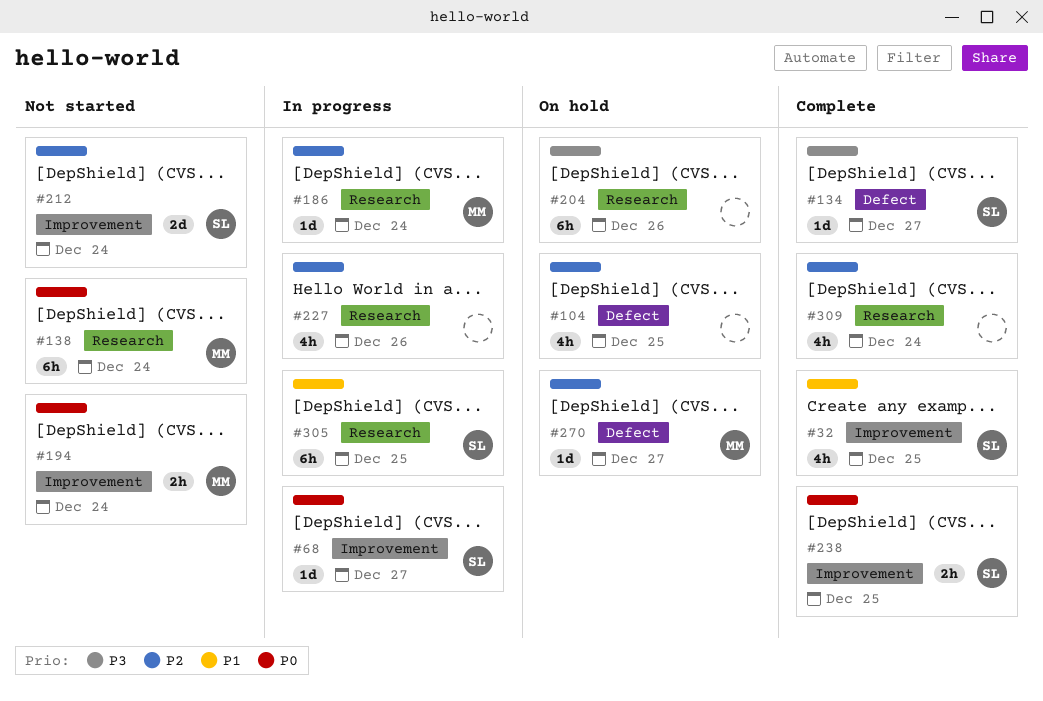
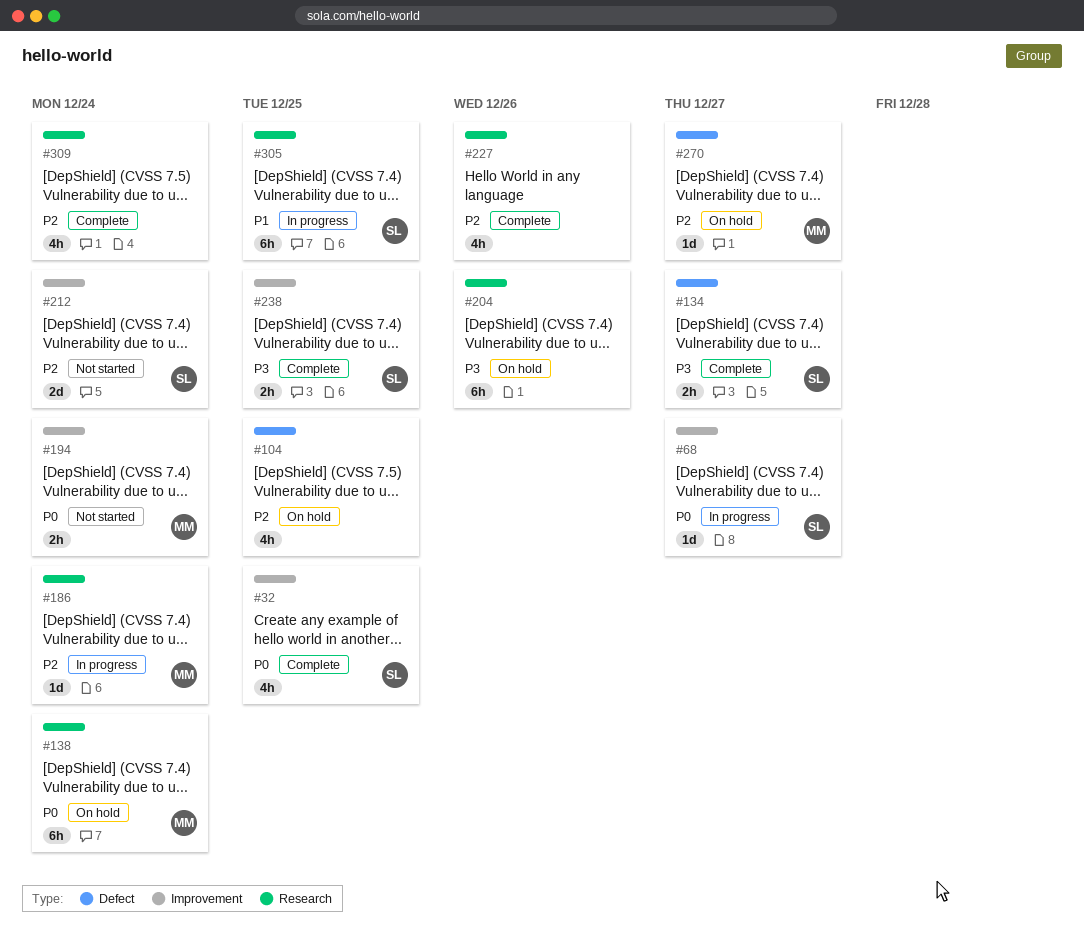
#32, priority: P1 -> P0
#134, estimate: 1d -> 2h
#138, status: Not started -> On hold
#227, status: In progress -> Complete
#238, priority: P0 -> P3

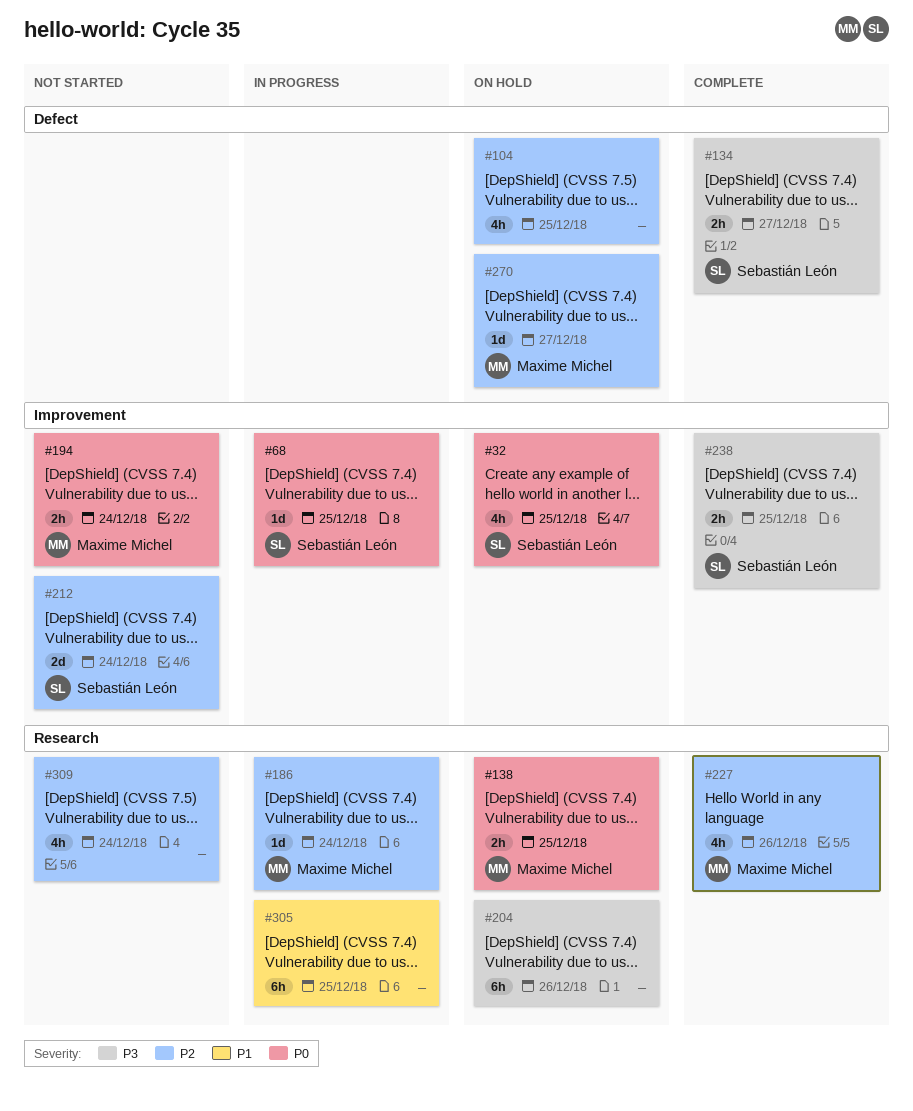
#32, status: Complete -> On hold
#68, due: Dec 27 -> Dec 25
#138, estimate: 6h -> 2h
#138, due: Dec 24 -> Dec 25
#227, owner: none -> Maxime Michel
#305, owner: Sebastián León -> none
#309, status: Complete -> Not started

